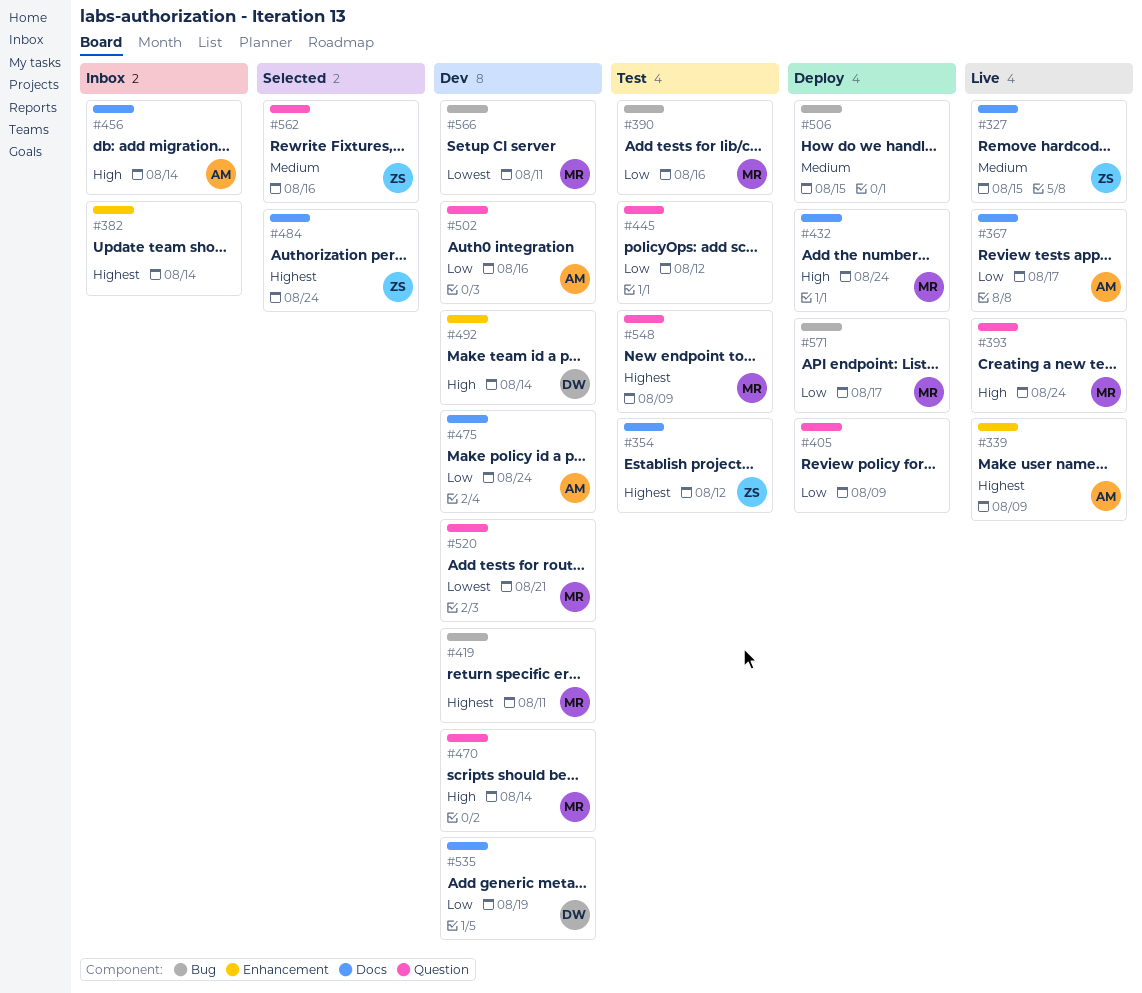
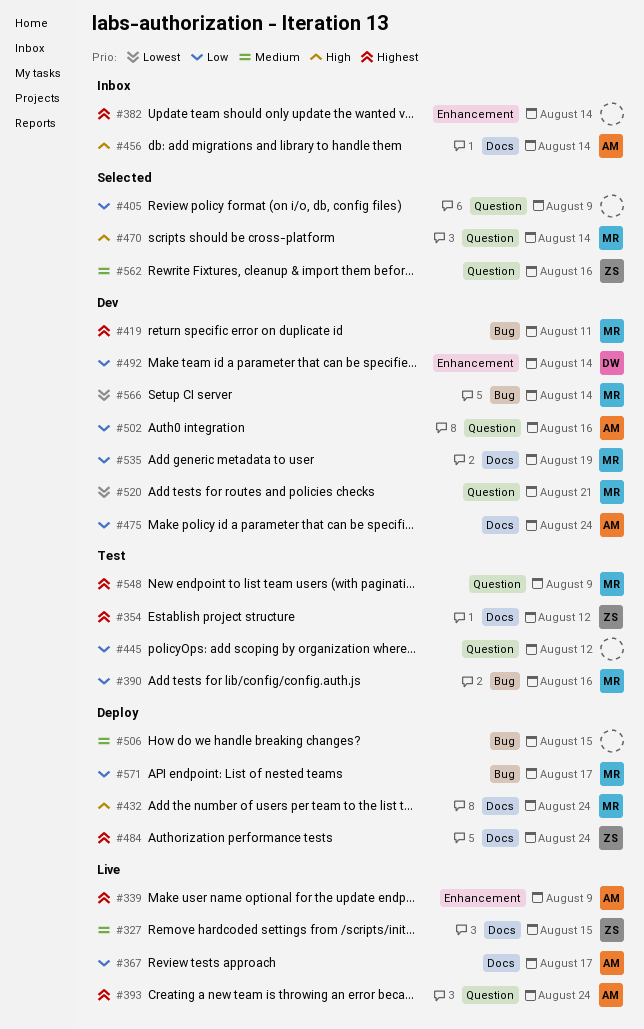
#393, owner: MR -> AM
#393, priority: High -> Highest
#405, status: Deploy -> Selected
#470, status: Dev -> Selected
#484, status: Selected -> Deploy
#492, priority: High -> Low
#535, owner: DW -> MR
#566, due: Aug 11 -> Aug 14

